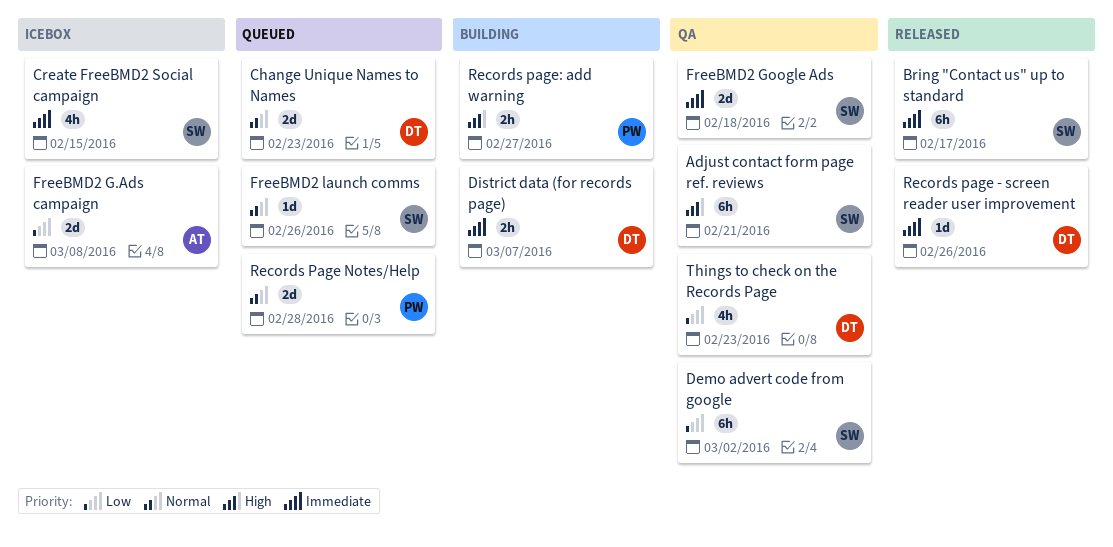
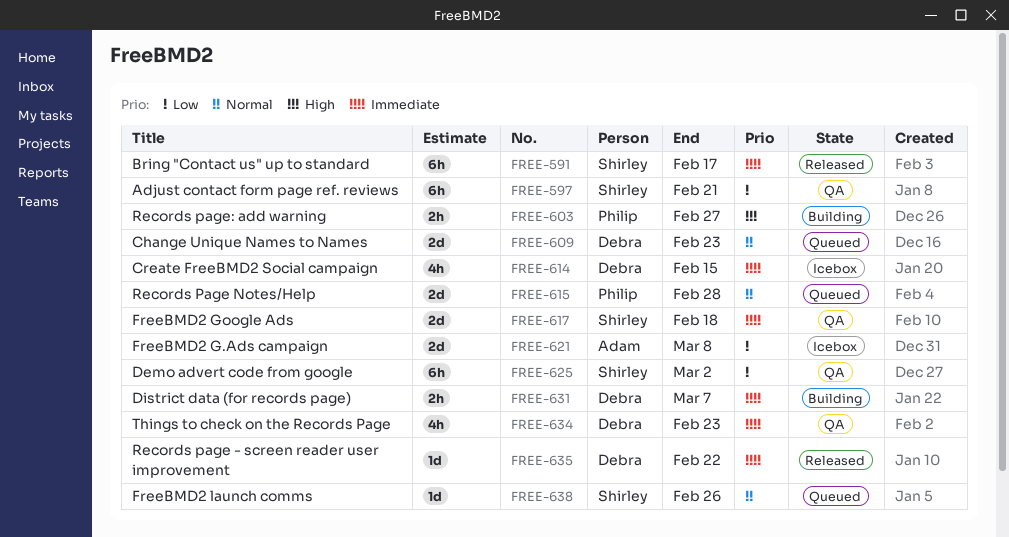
Adjust contact form page ref. reviews, priority: High -> Low
Create FreeBMD2 Social campaign, owner: Shirley -> Debra
Records page - screen reader user improvement, due: Feb 26 -> Feb 22
Things to check on the Records Page, priority: Low -> Immediate

